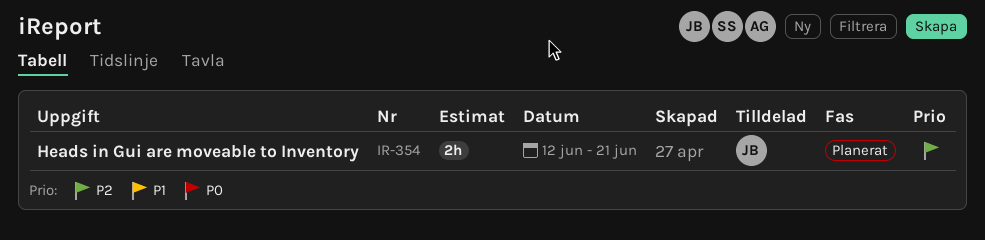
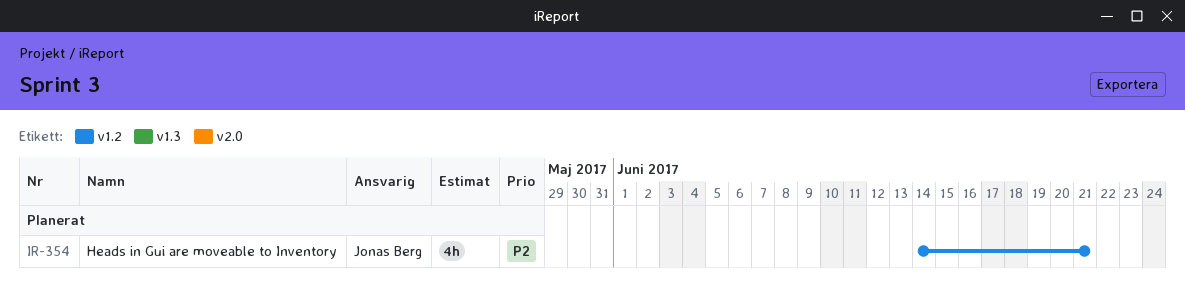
IR-354, estimate: 2h -> 4h
IR-354, start: Jun 12 -> Jun 14

